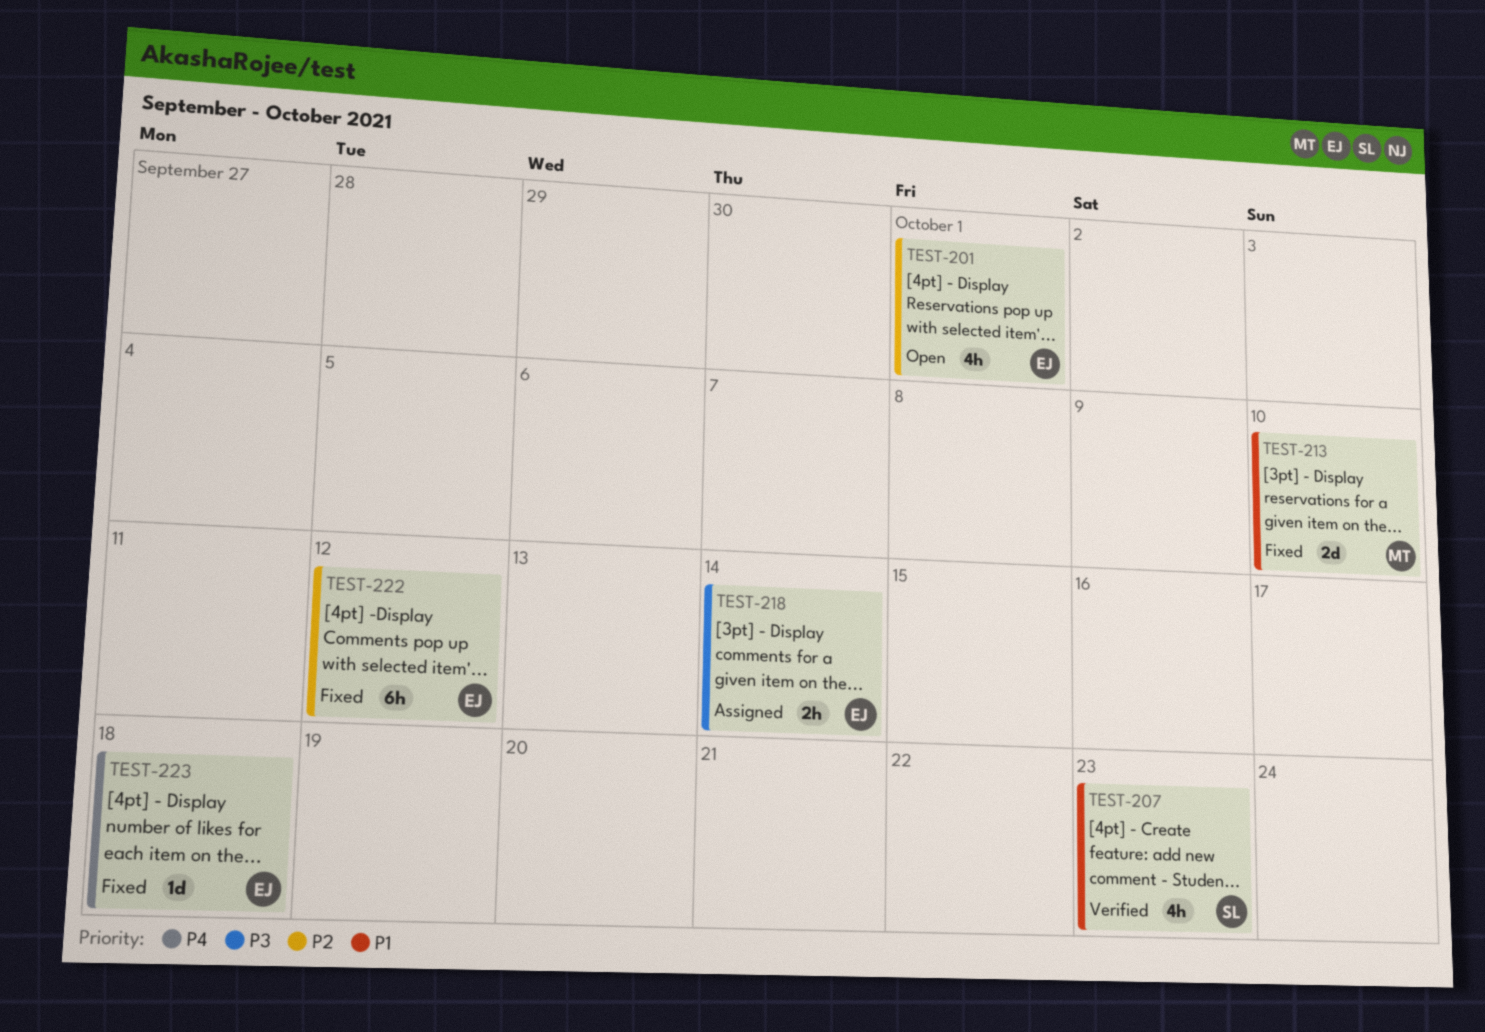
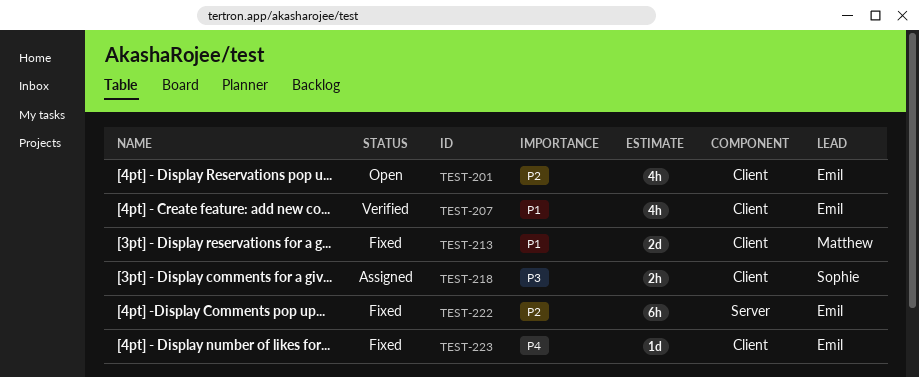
TEST-207, owner: Sophie -> Emil
TEST-218, owner: Emil -> Sophie

